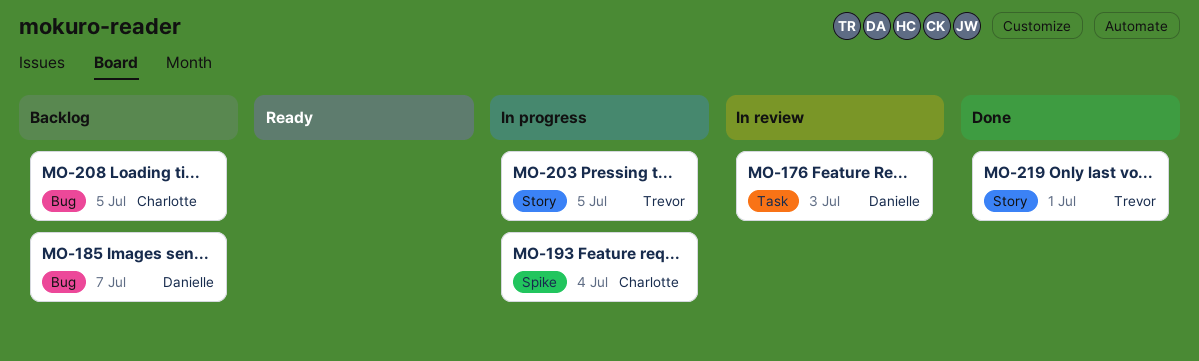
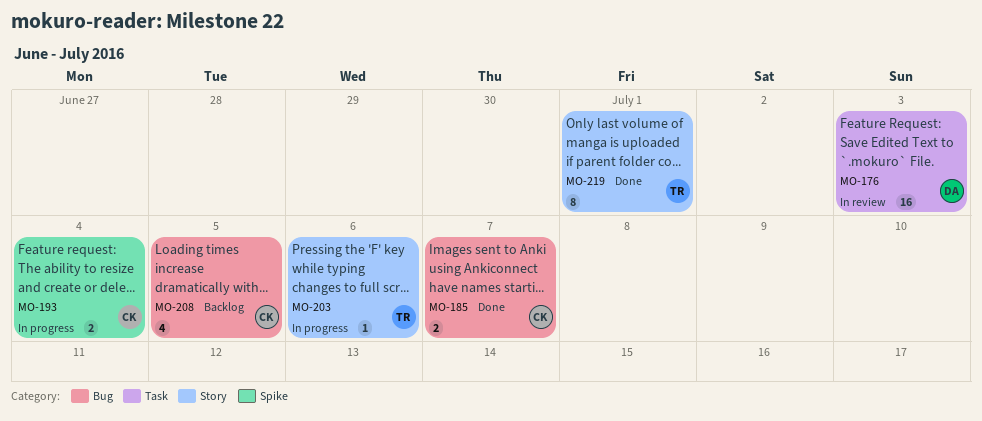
MO-185, status: Backlog -> Done
MO-185, owner: Danielle -> Charlotte
MO-203, due: Jul 5 -> Jul 6

